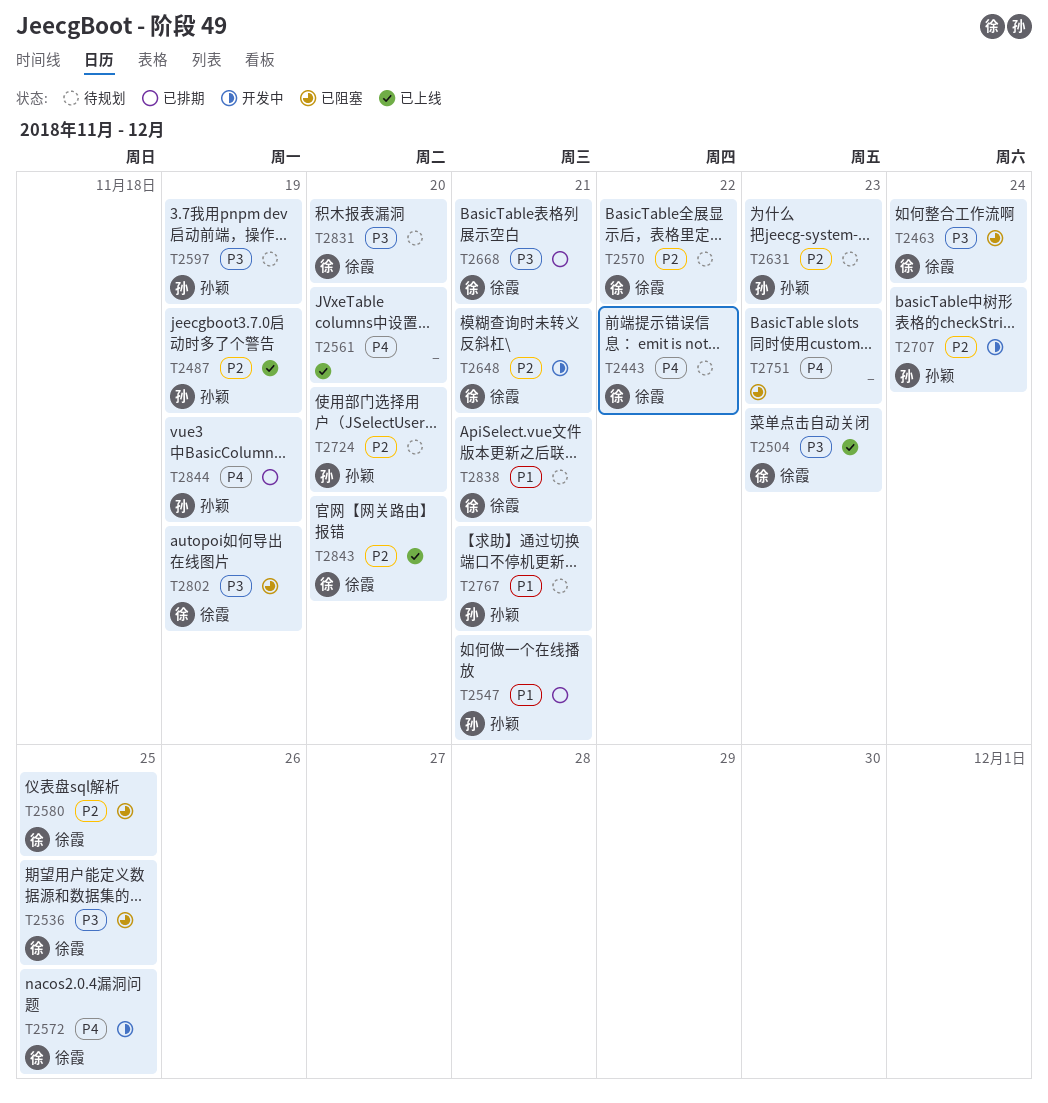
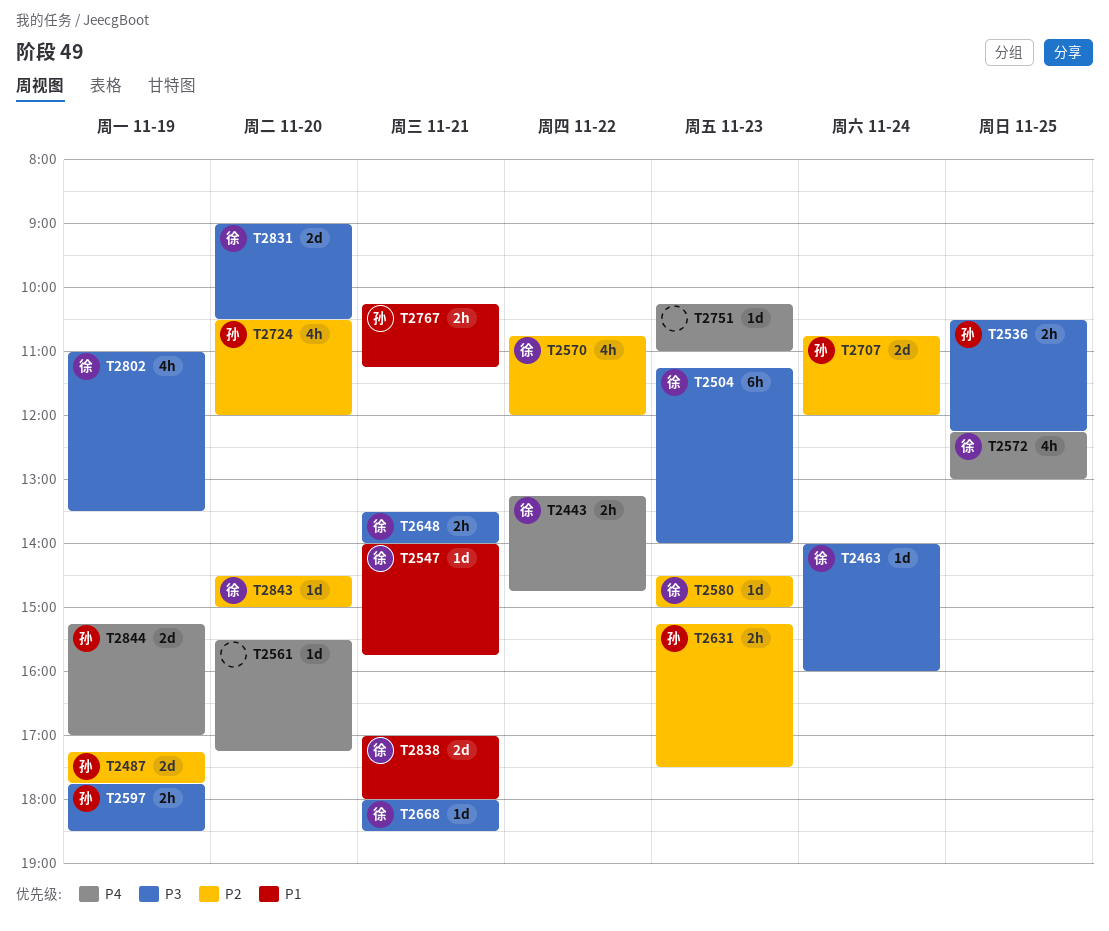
T2536, owner: 徐霞 -> 孙颖
T2547, owner: 孙颖 -> 徐霞
T2580, day: Nov 25 -> Nov 23
T2648, priority: P2 -> P3

